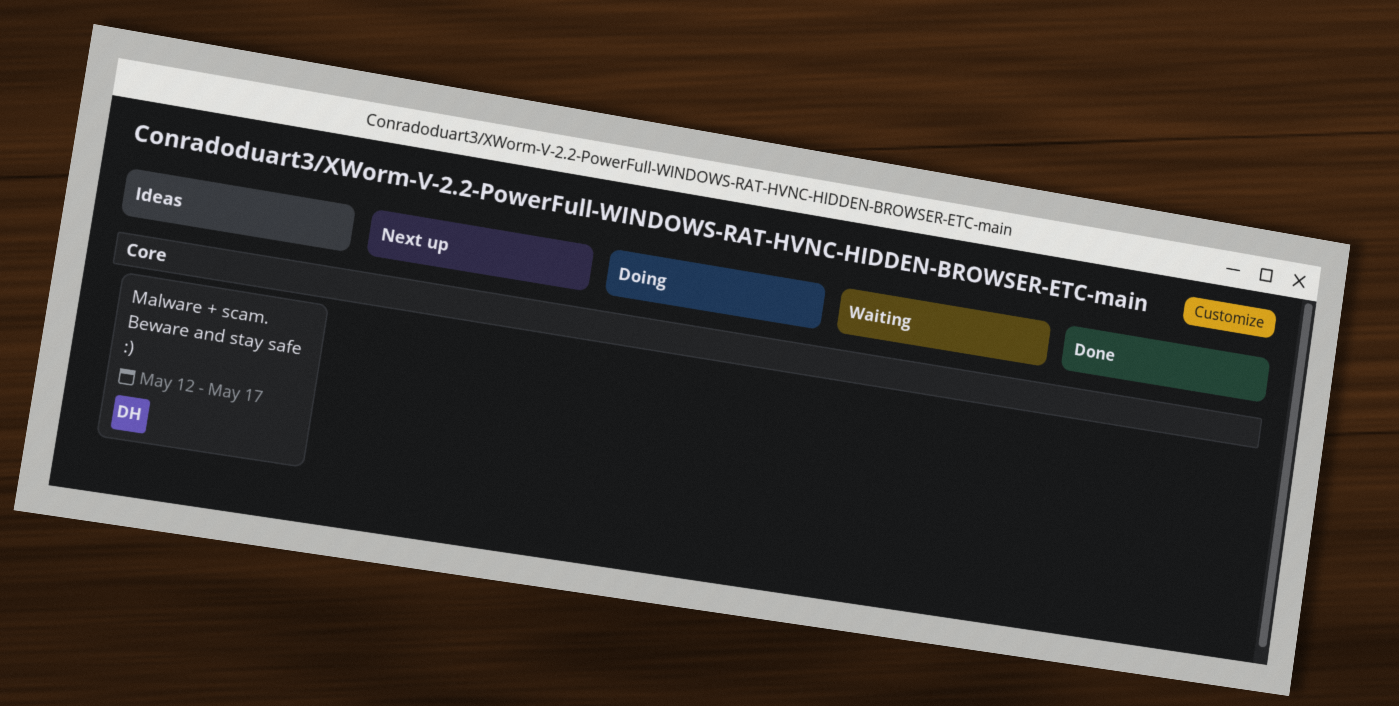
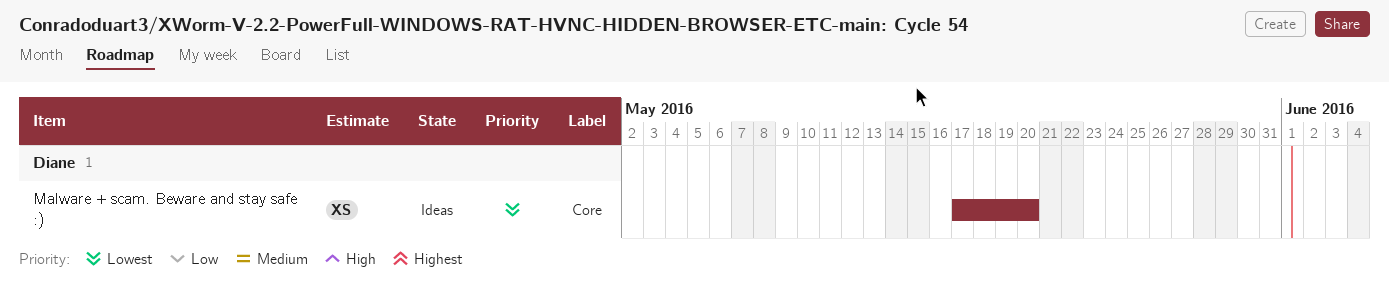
Malware + scam. Beware and stay safe :), start: May 12 -> May 17
Malware + scam. Beware and stay safe :), due: May 17 -> May 20

